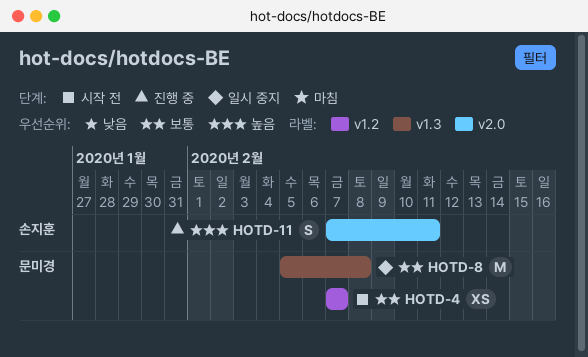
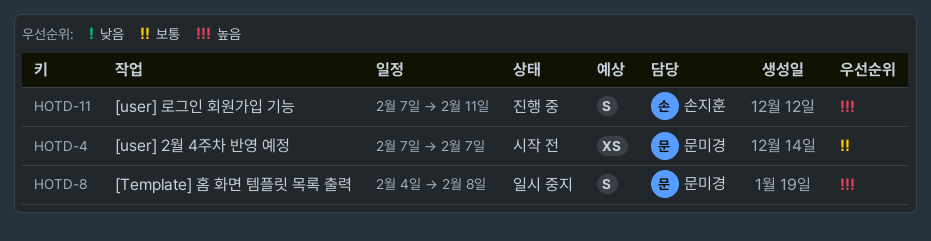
HOTD-8, priority: 보통 -> 높음
HOTD-8, estimate: M -> S
HOTD-8, start: Feb 5 -> Feb 4

